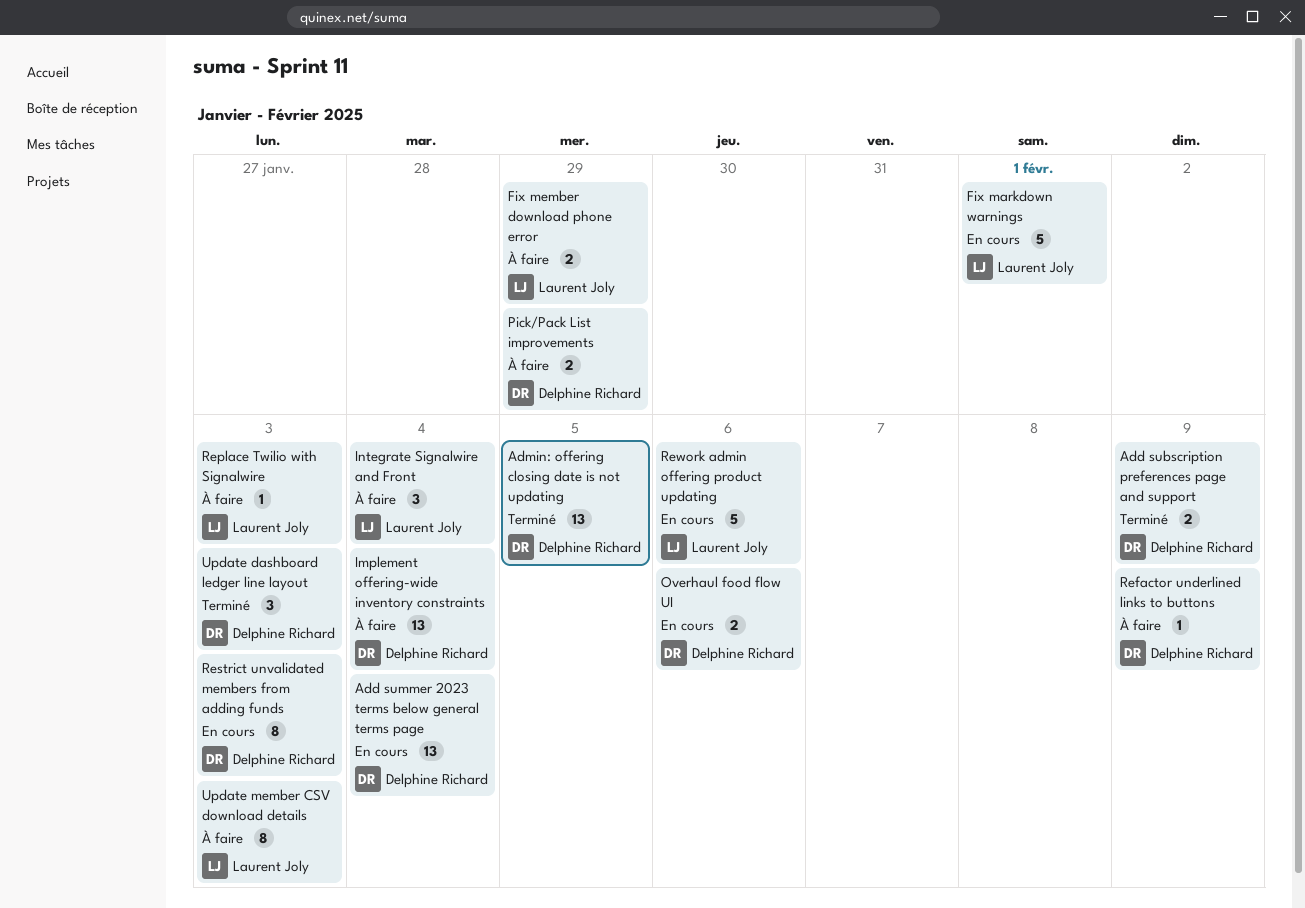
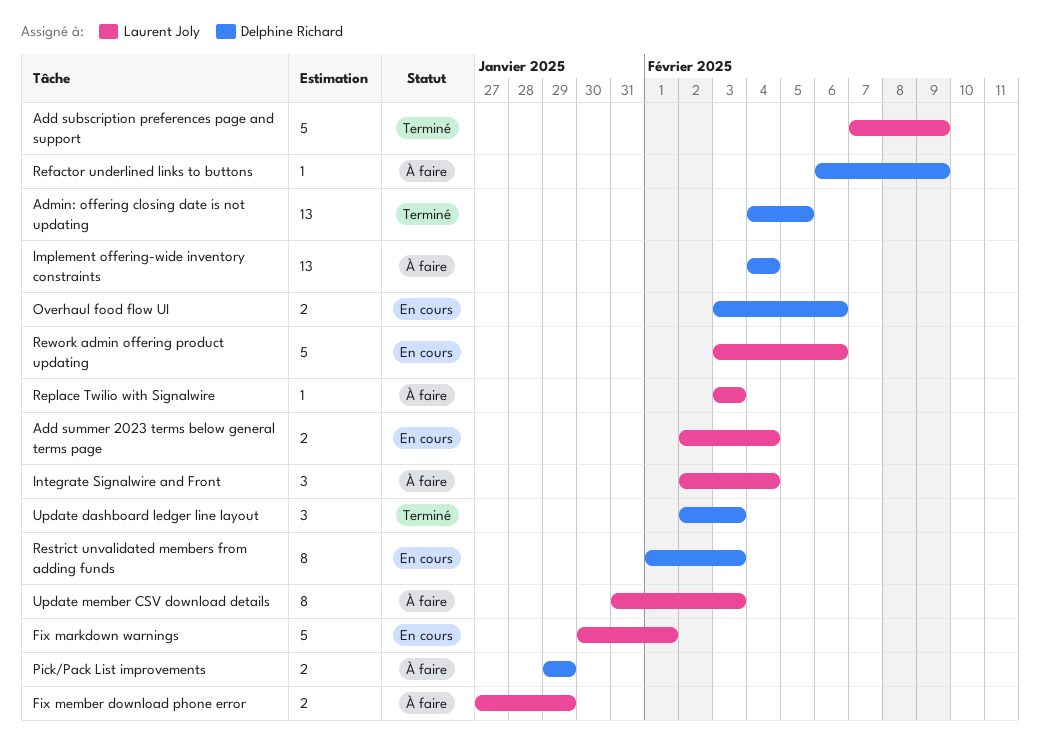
Add subscription preferences page and support, owner: Delphine Richard -> Laurent Joly
Add subscription preferences page and support, estimate: 2 -> 5
Add summer 2023 terms below general terms page, owner: Delphine Richard -> Laurent Joly
Add summer 2023 terms below general terms page, estimate: 13 -> 2

